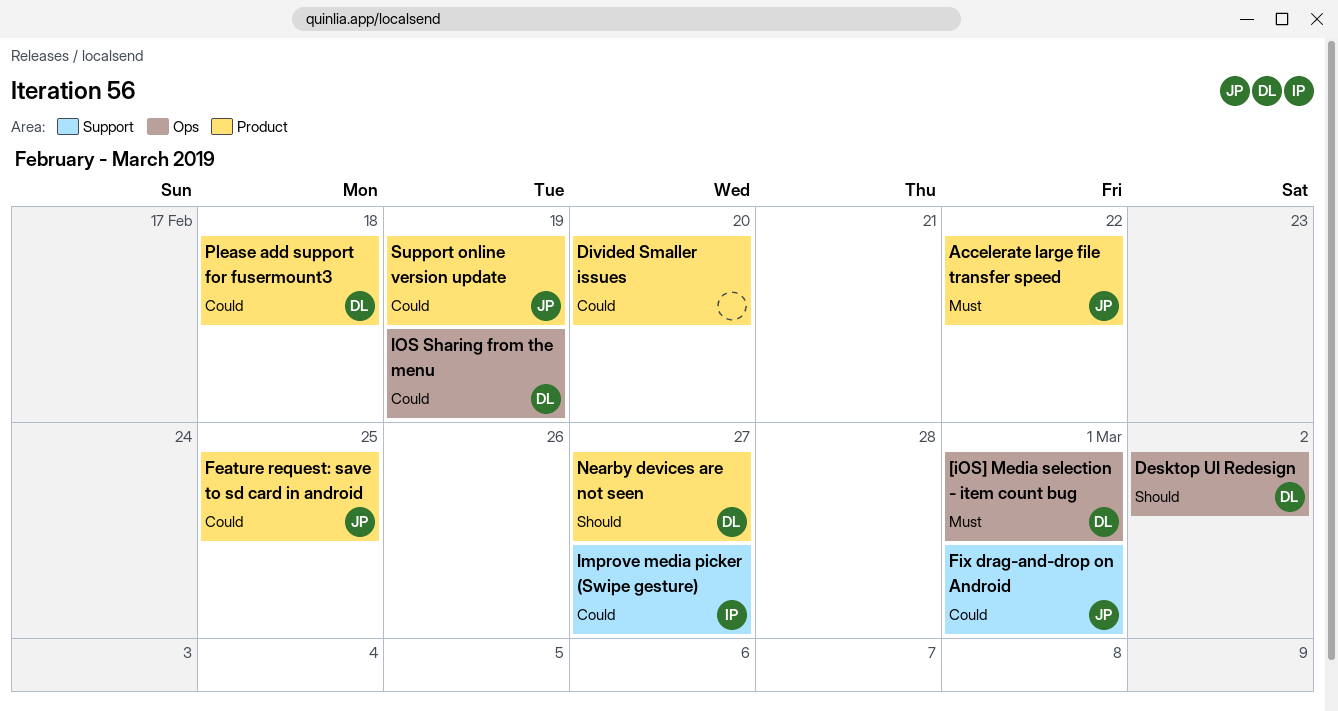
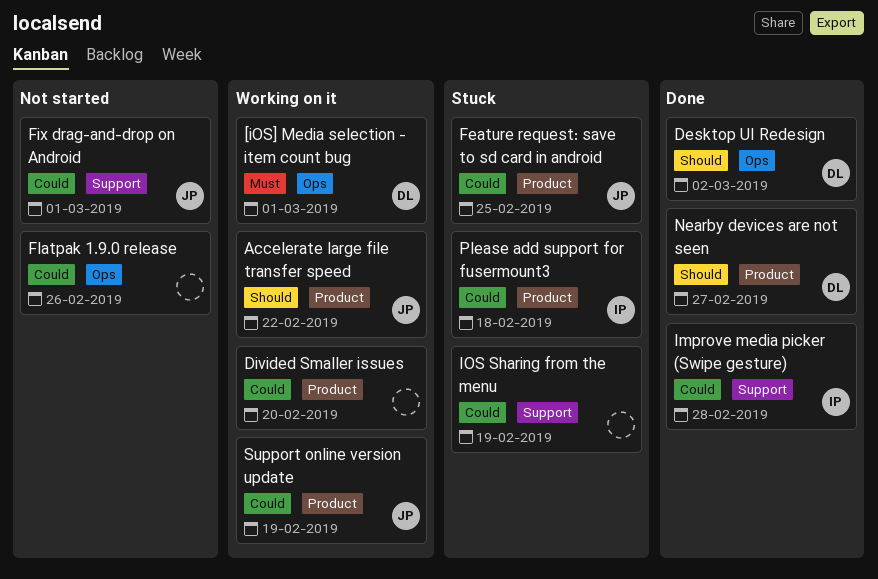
Accelerate large file transfer speed, priority: Must -> Should
Flatpak 1.9.0 release: none -> present
Improve media picker (Swipe gesture), due: Feb 27 -> Feb 28
IOS Sharing from the menu, owner: DL -> none
IOS Sharing from the menu, label: Ops -> Support
Please add support for fusermount3, owner: DL -> IP

